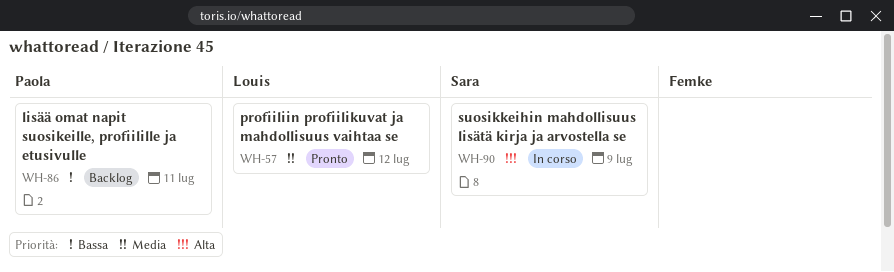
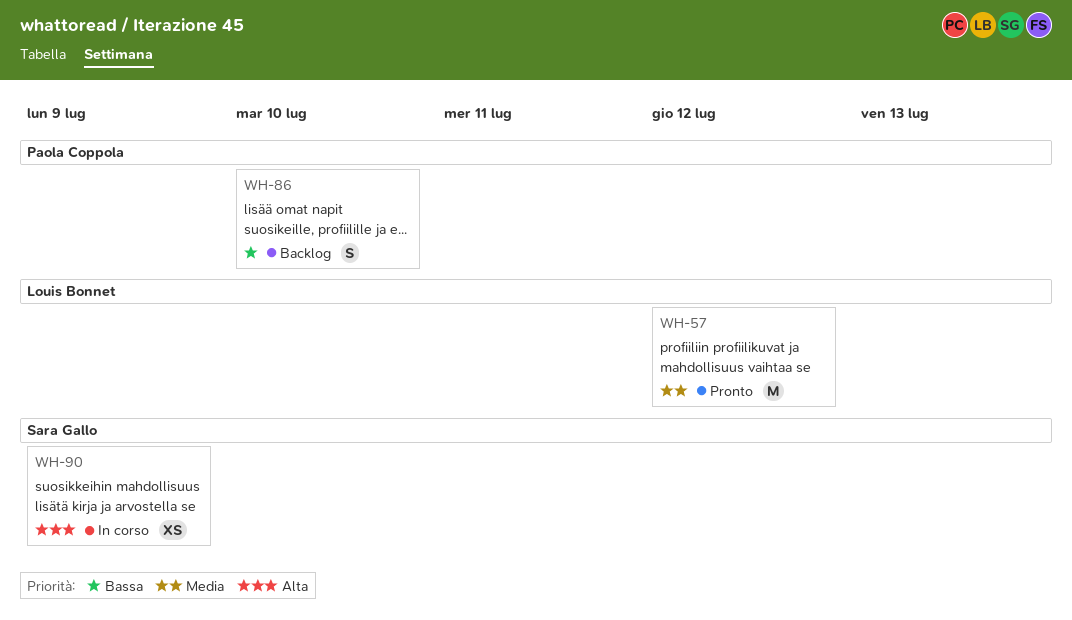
WH-86, due: Jul 11 -> Jul 10

